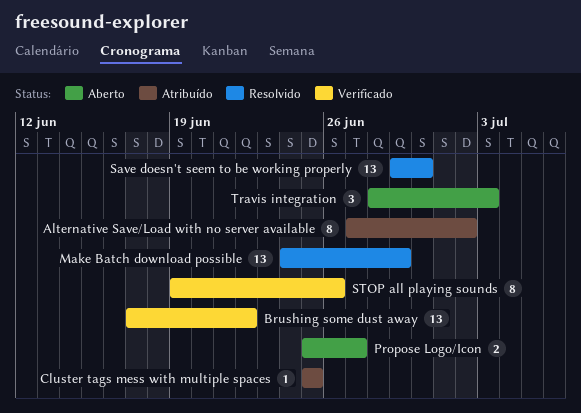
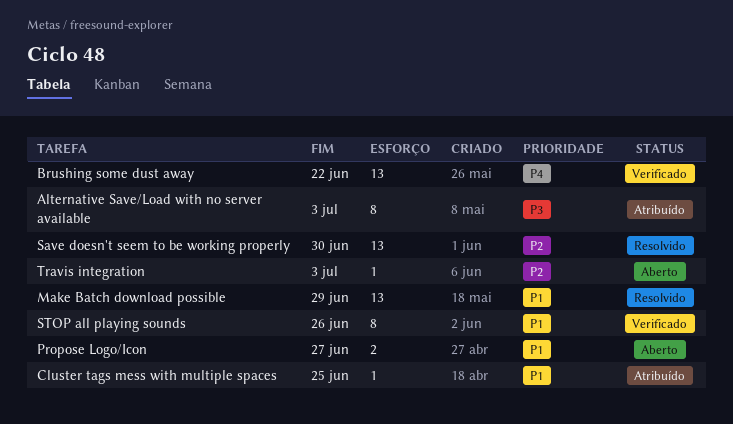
Alternative Save/Load with no server available, due: Jul 2 -> Jul 3
Travis integration, estimate: 3 -> 1

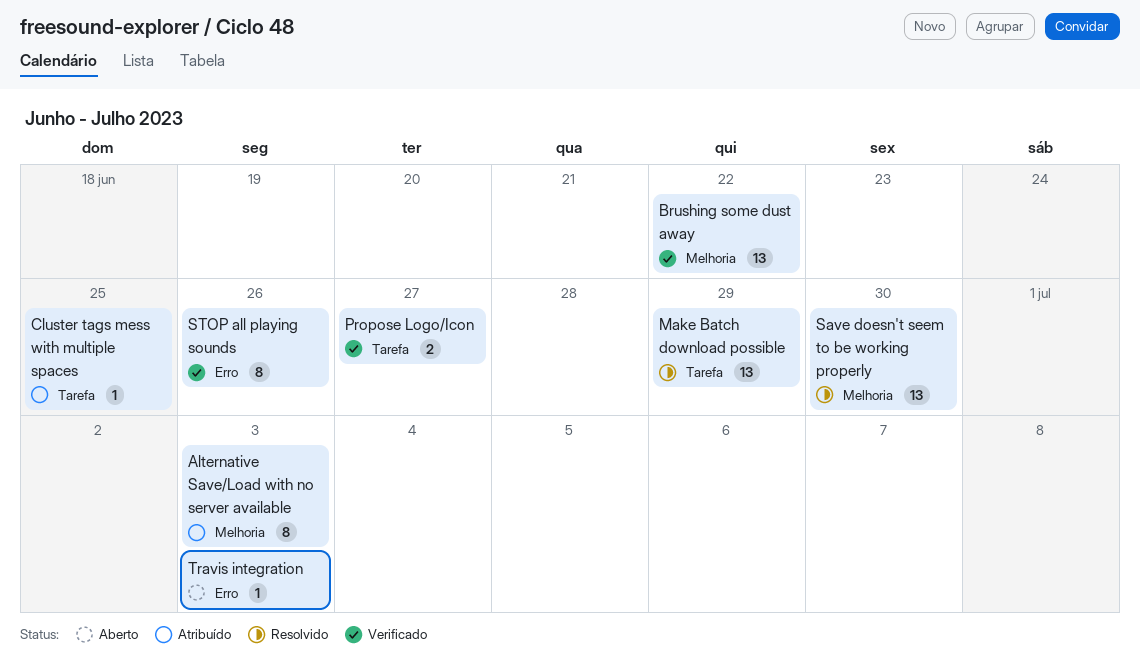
Propose Logo/Icon, status: Aberto -> Verificado

